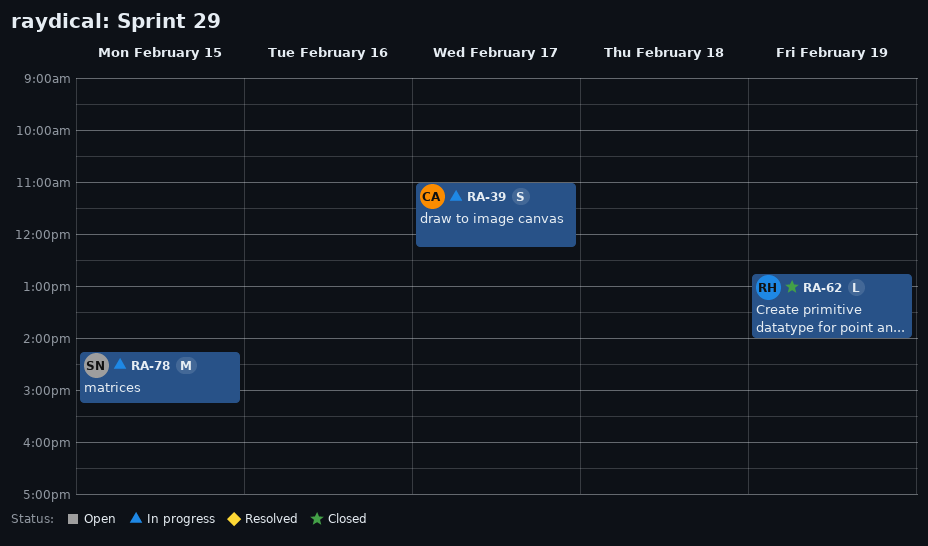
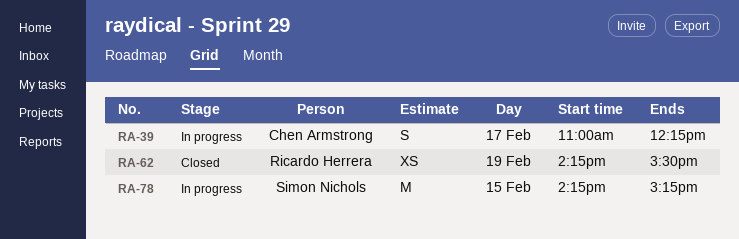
RA-62, estimate: L -> XS
RA-62, begins: 12:45 -> 14:15
RA-62, ends: 14:00 -> 15:30

